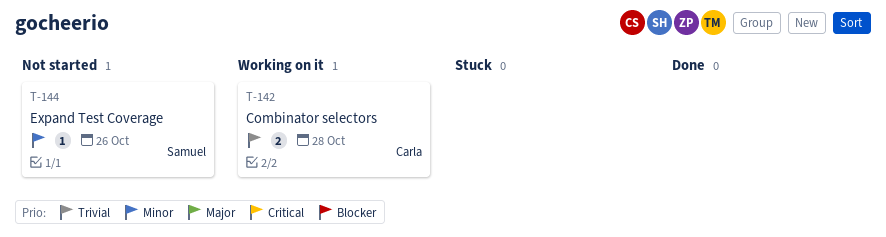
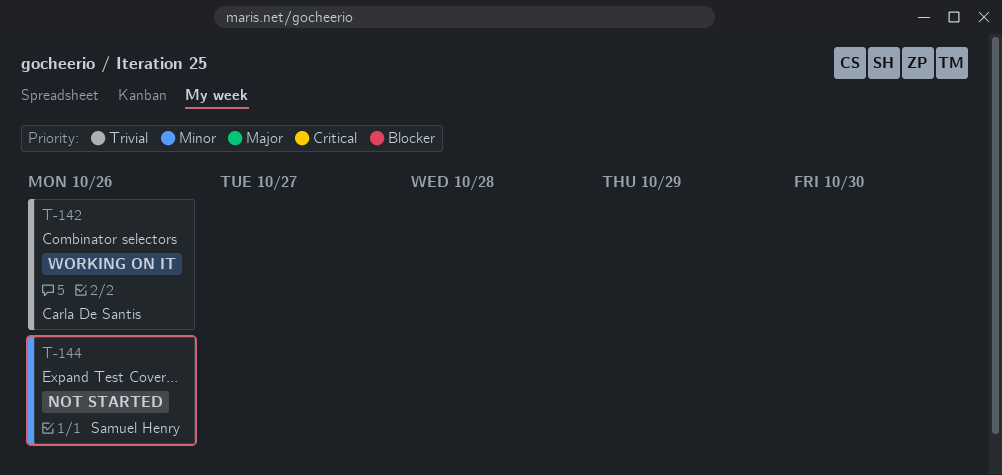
T-142, due: Oct 28 -> Oct 26

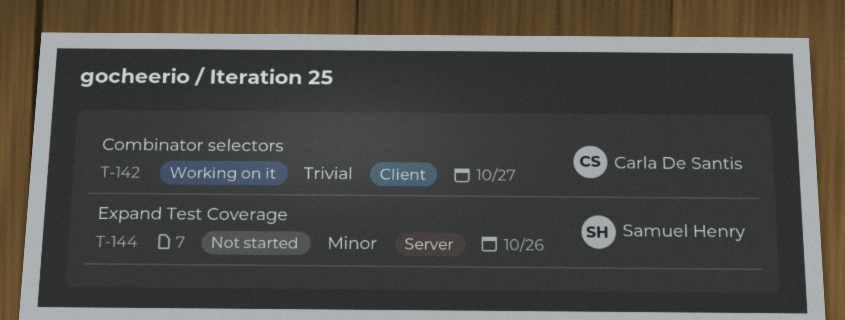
T-142, due: Oct 26 -> Oct 27

